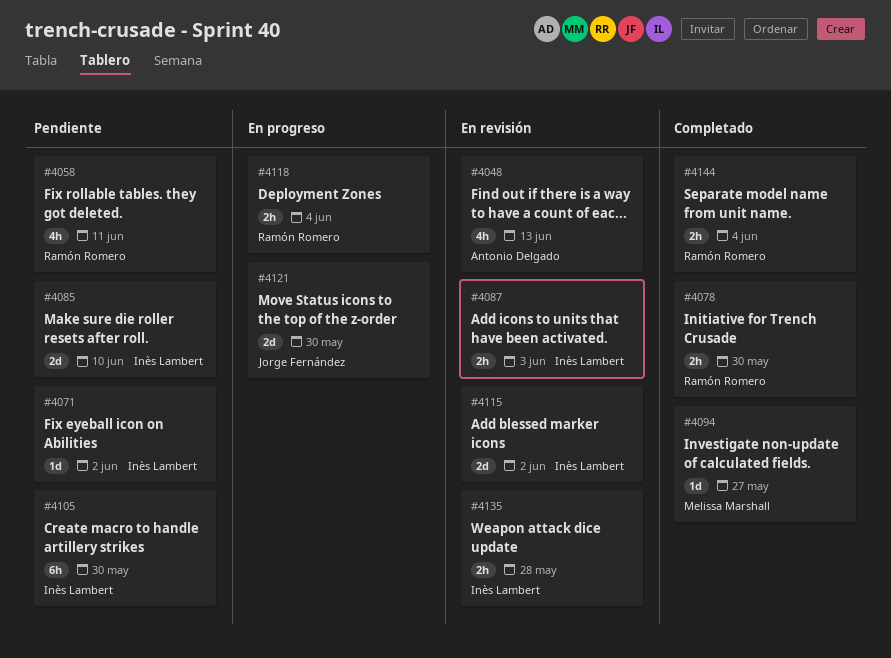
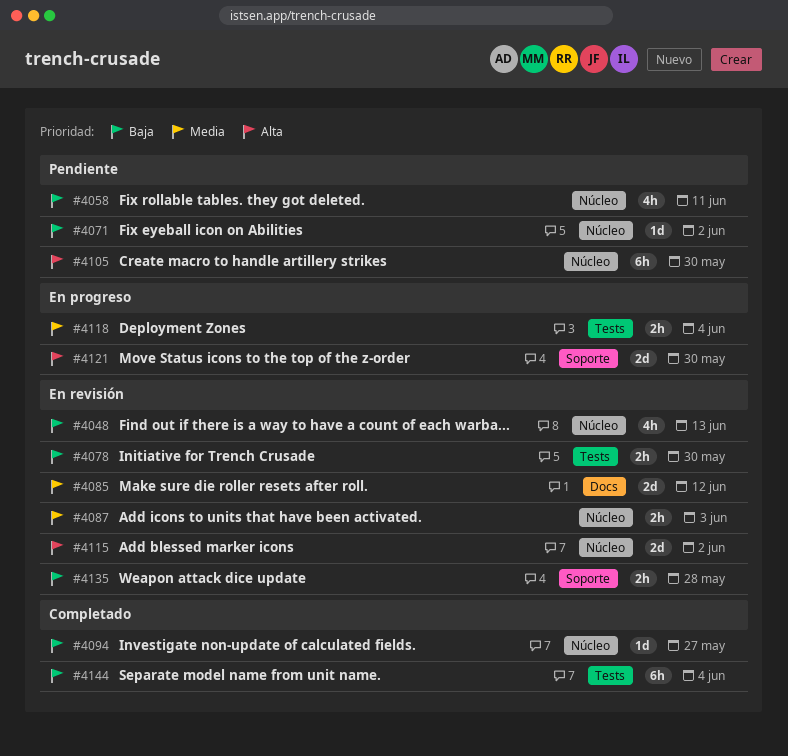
#4078, status: Completado -> En revisión
#4085, status: Pendiente -> En revisión
#4085, due: Jun 10 -> Jun 12
#4144, estimate: 2h -> 6h

